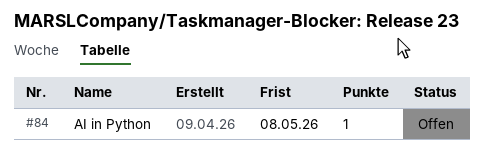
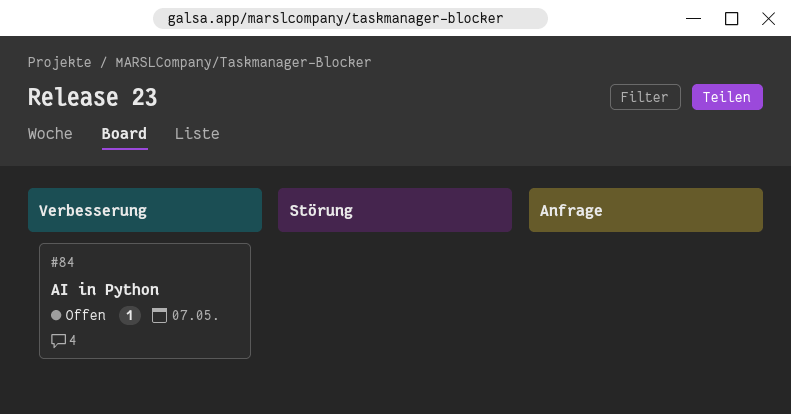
#84, due: May 8 -> May 7

